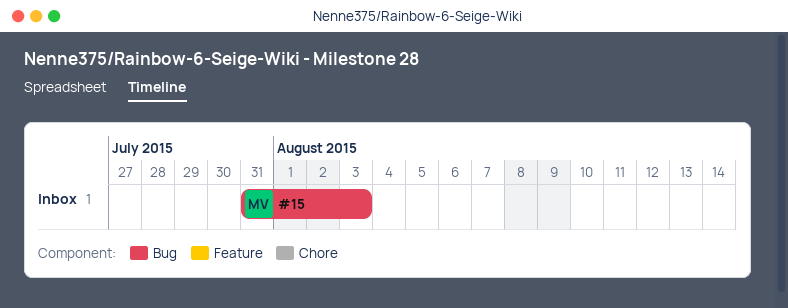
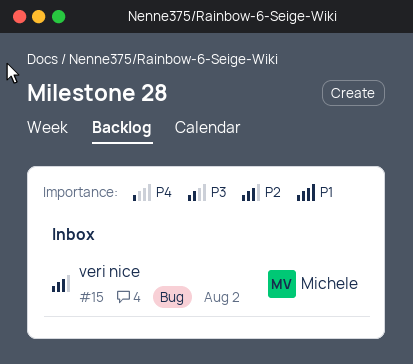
#15, due: Aug 3 -> Aug 2

